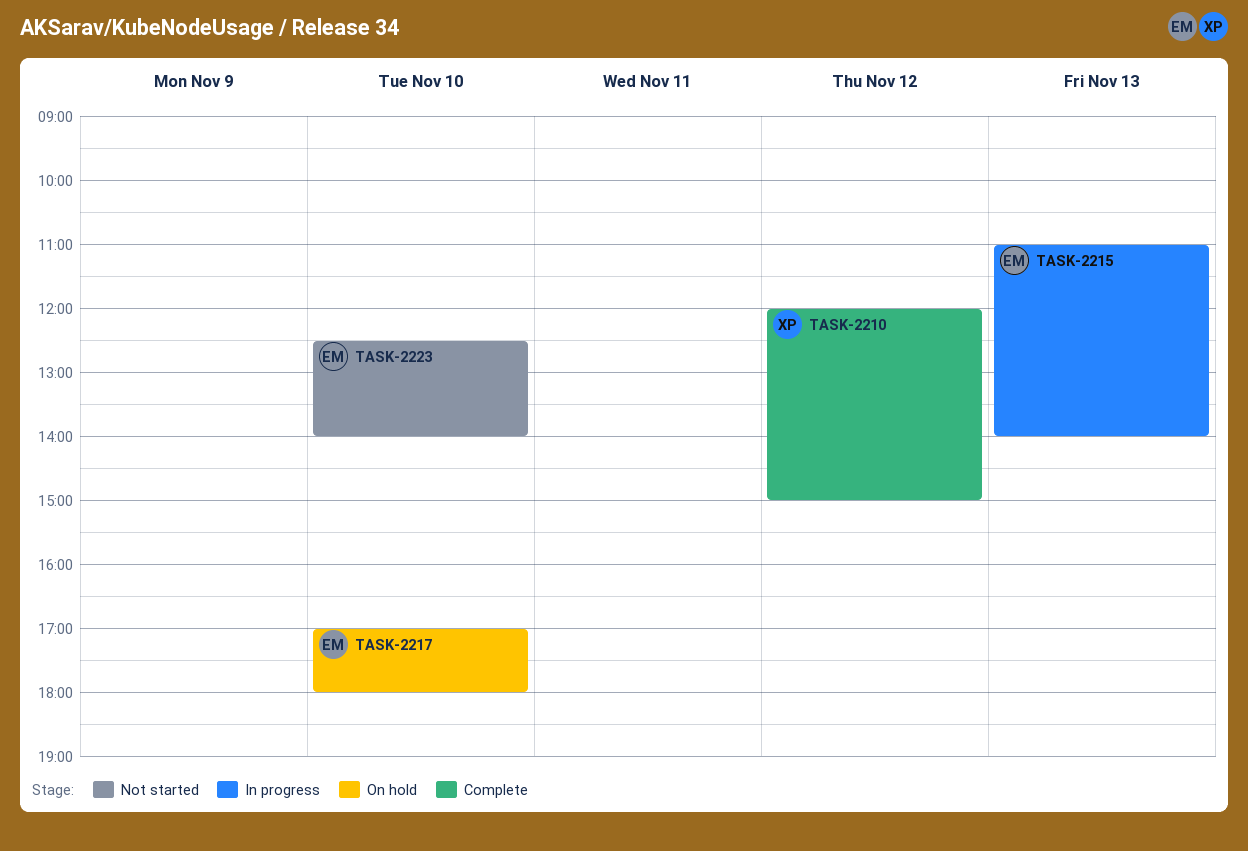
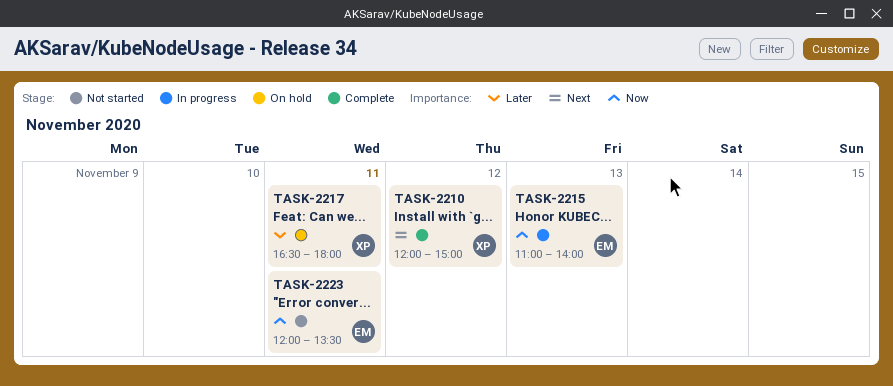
TASK-2217, owner: EM -> XP
TASK-2217, day: Nov 10 -> Nov 11
TASK-2217, begins: 17:00 -> 16:30
TASK-2223, day: Nov 10 -> Nov 11
TASK-2223, begins: 12:30 -> 12:00
TASK-2223, ends: 14:00 -> 13:30

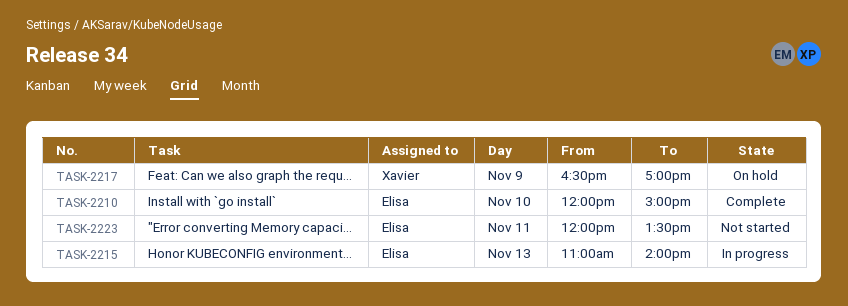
TASK-2210, owner: Xavier -> Elisa
TASK-2210, day: Nov 12 -> Nov 10
TASK-2217, day: Nov 11 -> Nov 9
TASK-2217, ends: 18:00 -> 17:00

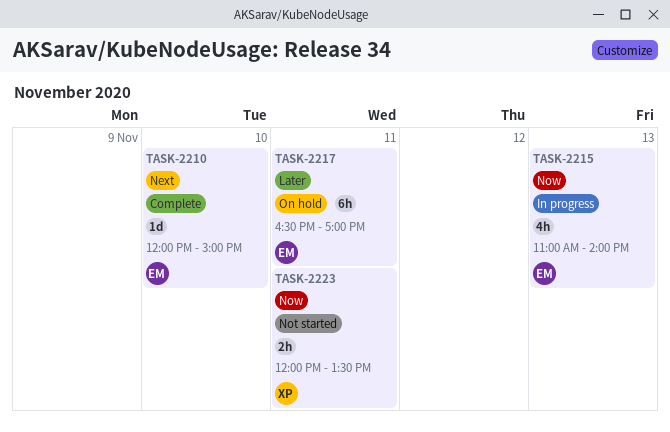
TASK-2217, owner: Xavier -> Elisa
TASK-2217, day: Nov 9 -> Nov 11
TASK-2223, owner: Elisa -> Xavier

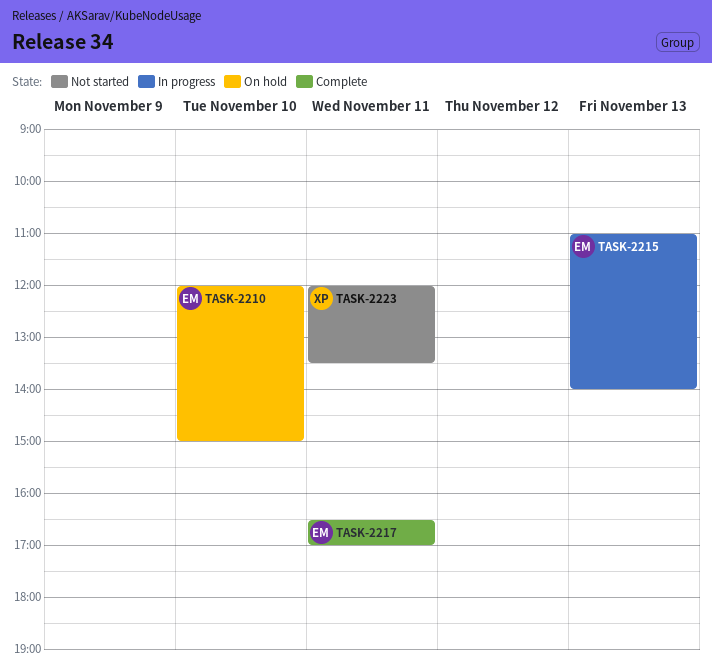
TASK-2210, status: Complete -> On hold
TASK-2217, status: On hold -> Complete

